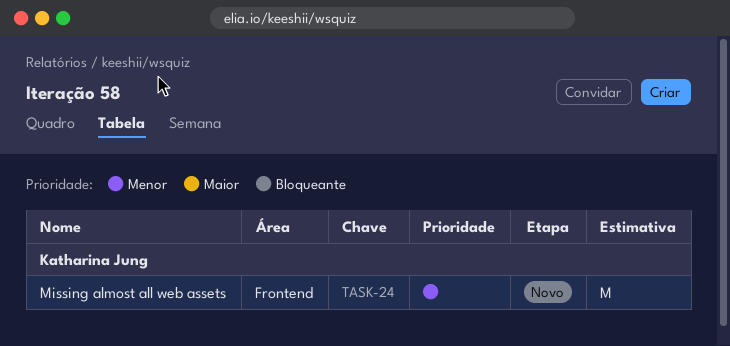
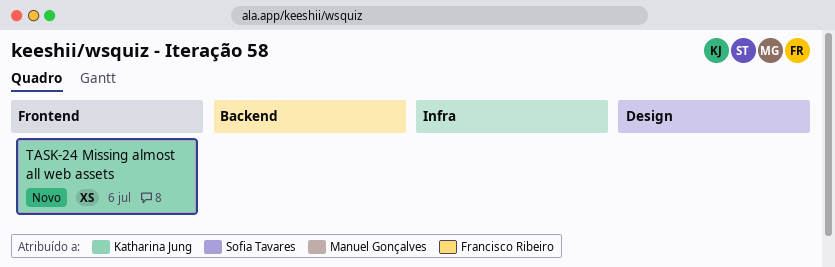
TASK-24, estimate: M -> XS

